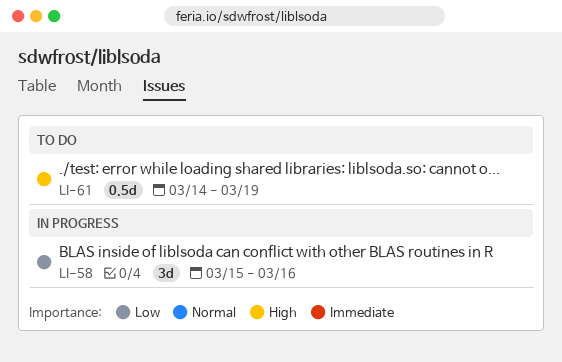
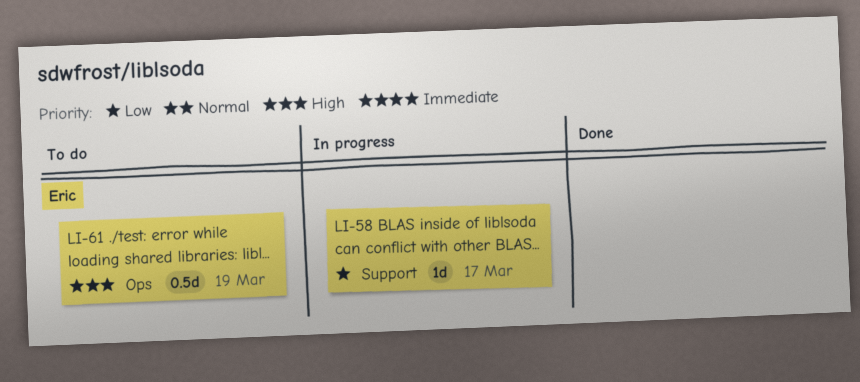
LI-58, estimate: 3d -> 1d
LI-58, due: Mar 16 -> Mar 17

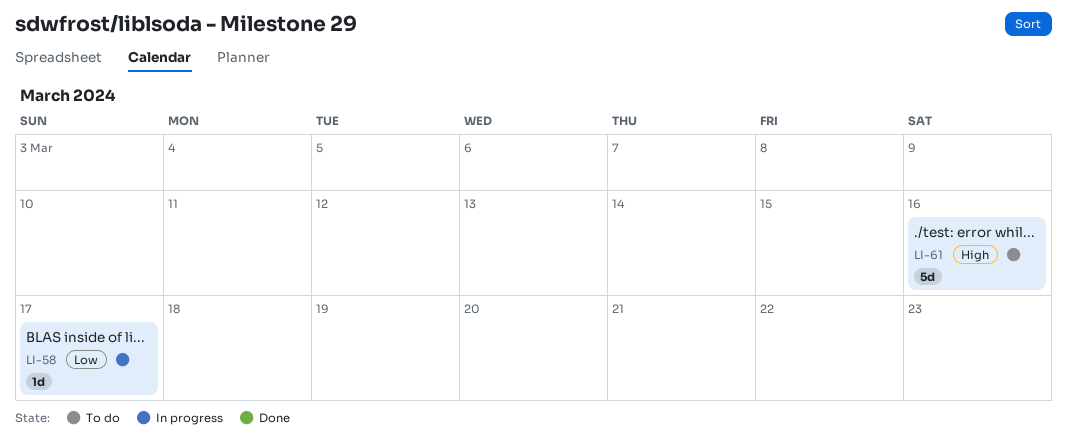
LI-61, estimate: 0.5d -> 5d
LI-61, due: Mar 19 -> Mar 16

